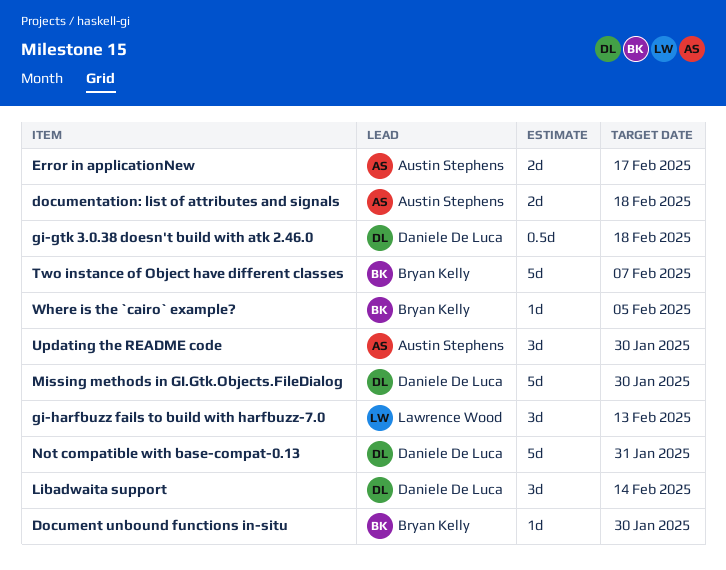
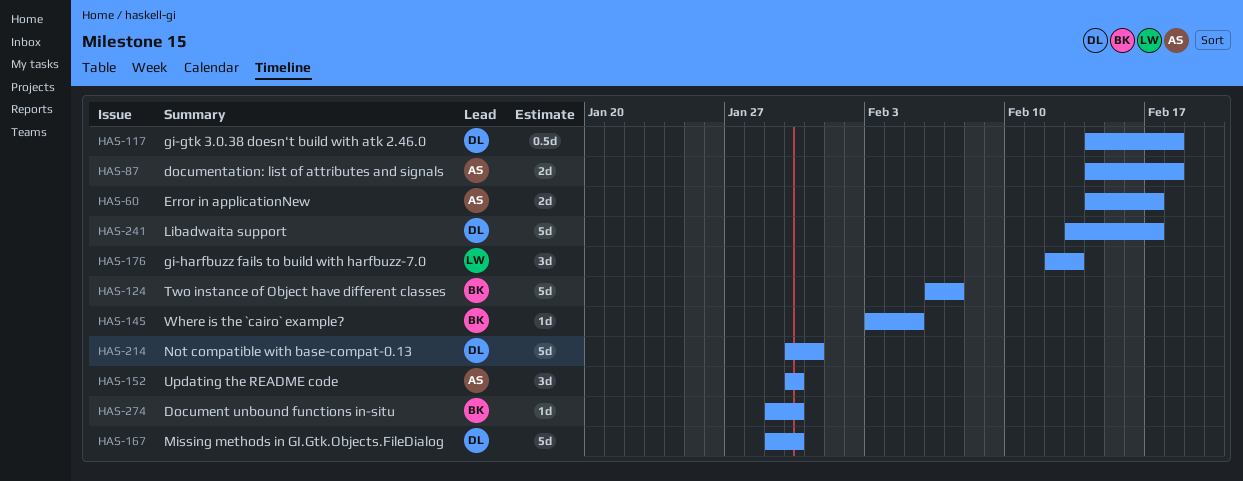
Libadwaita support, estimate: 3d -> 5d
Libadwaita support, due: Feb 14 -> Feb 17

